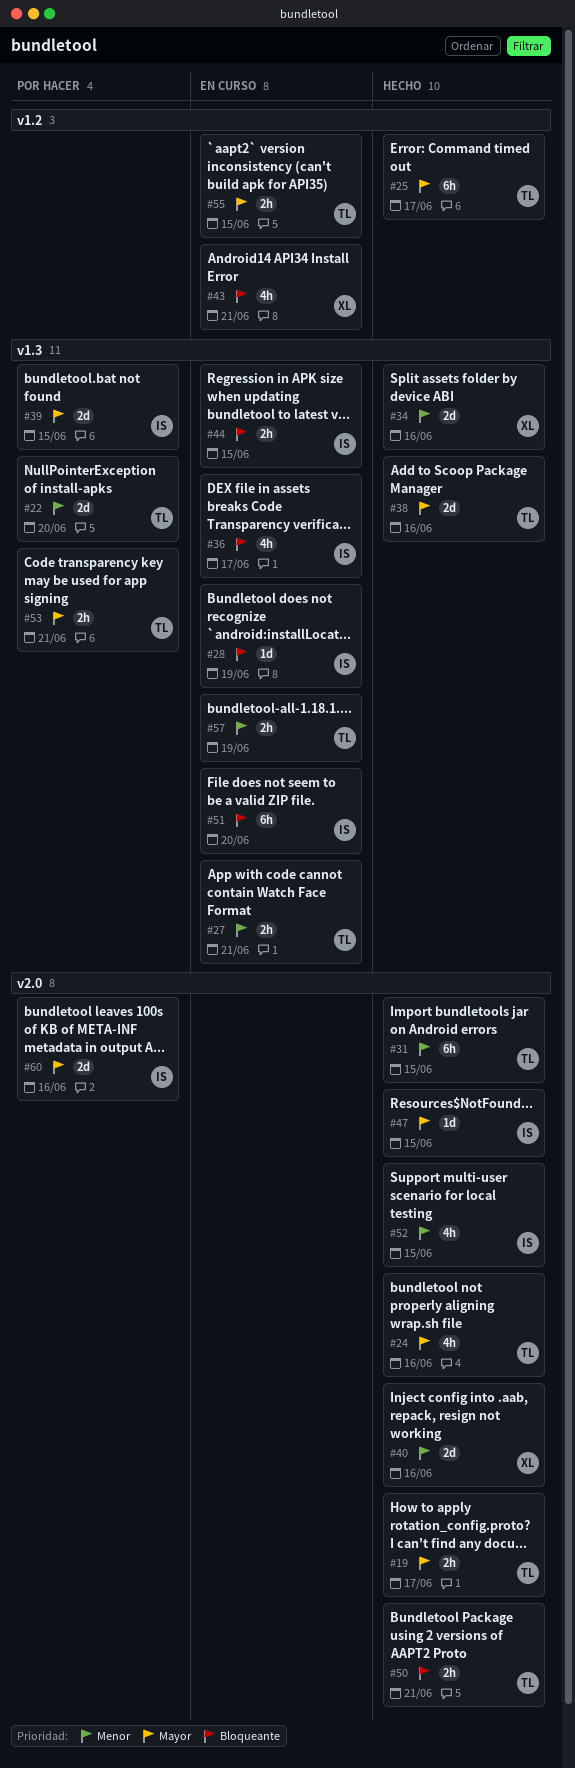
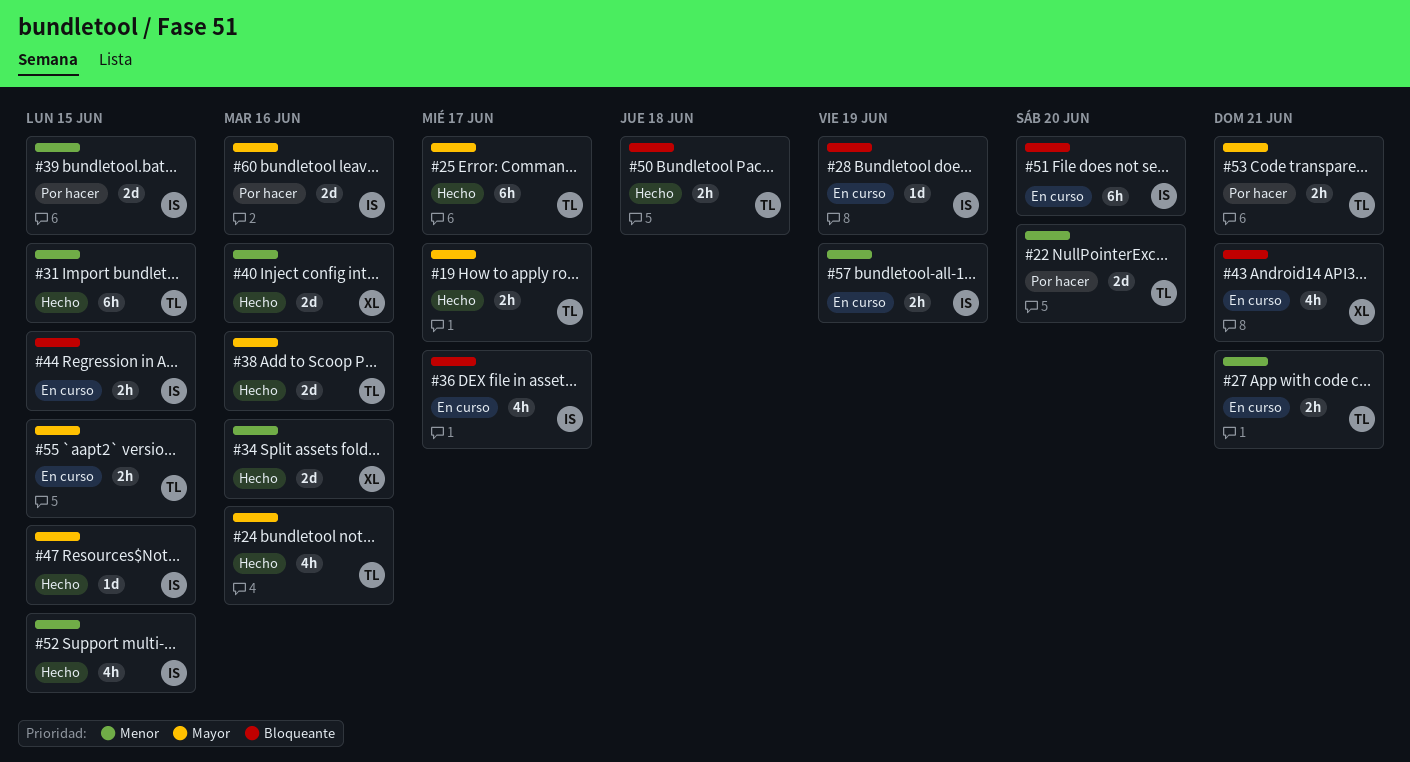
#39, priority: Mayor -> Menor
#50, due: Jun 21 -> Jun 18
#57, owner: TL -> IS

